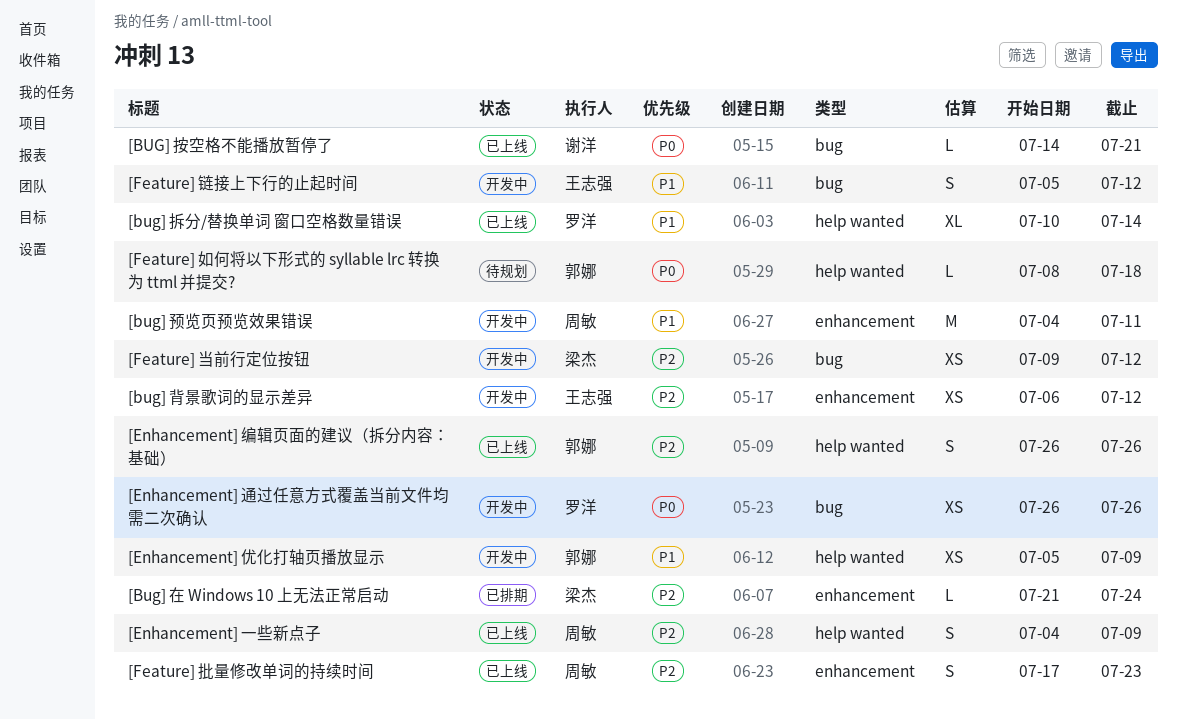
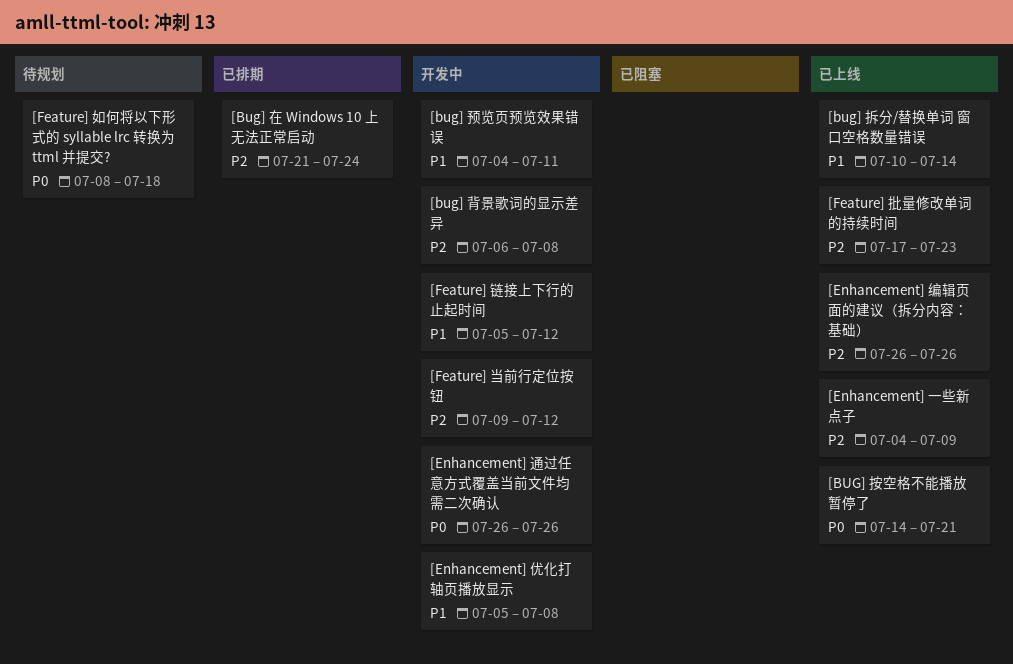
[bug] 背景歌词的显示差异, due: Jul 12 -> Jul 8
[Enhancement] 优化打轴页播放显示, due: Jul 9 -> Jul 8

